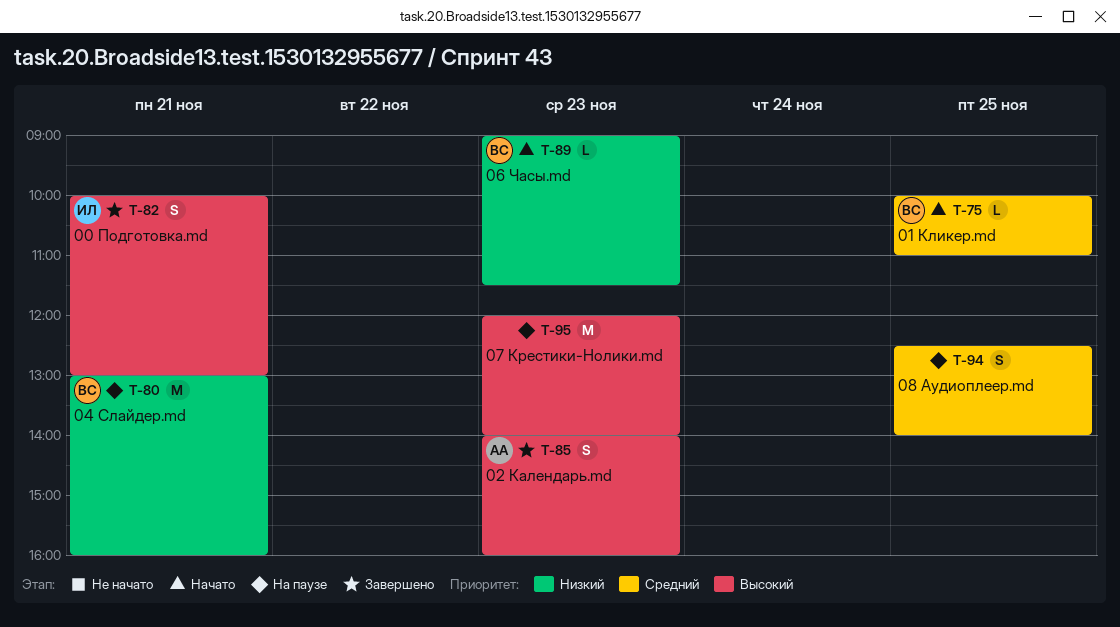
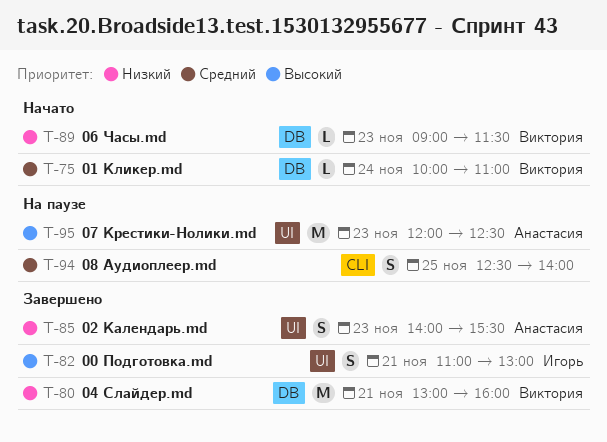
T-75, day: Nov 25 -> Nov 24
T-80, status: На паузе -> Завершено
T-82, begins: 10:00 -> 11:00
T-85, priority: Высокий -> Низкий
T-85, ends: 16:00 -> 15:30
T-95, owner: none -> Анастасия
T-95, ends: 14:00 -> 12:30

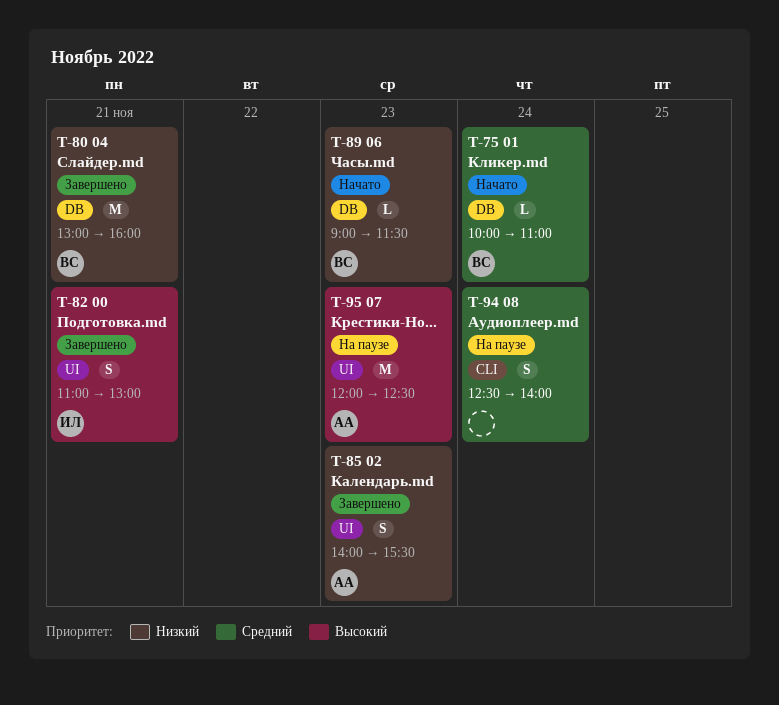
T-94, day: Nov 25 -> Nov 24

